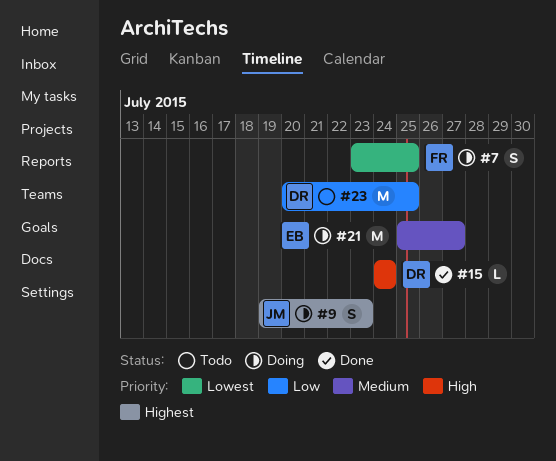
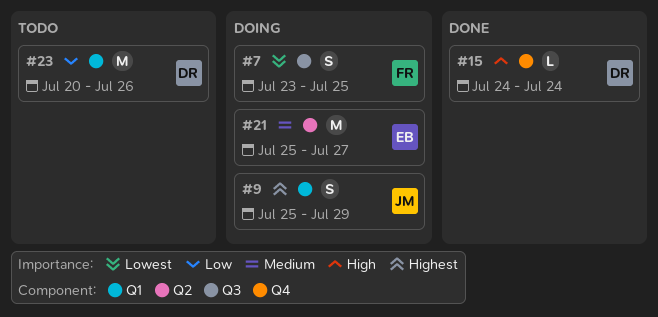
#9, start: Jul 19 -> Jul 25
#9, due: Jul 23 -> Jul 29
#23, due: Jul 25 -> Jul 26

